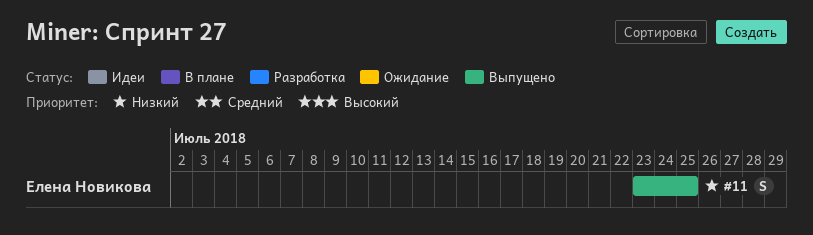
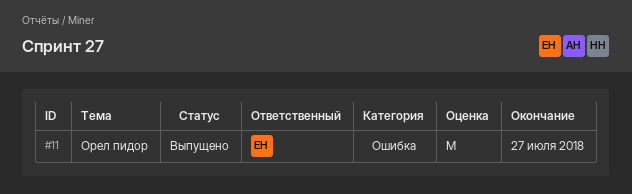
#11, estimate: S -> M
#11, due: Jul 25 -> Jul 27

